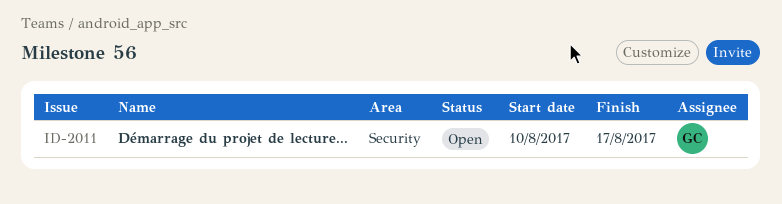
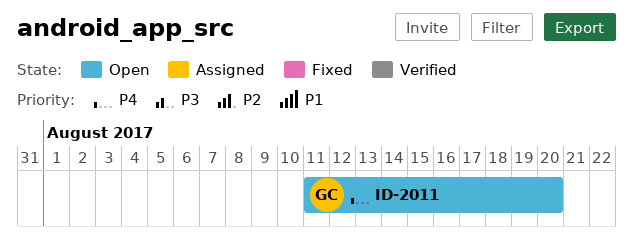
ID-2011, start: Aug 10 -> Aug 11
ID-2011, due: Aug 17 -> Aug 20

